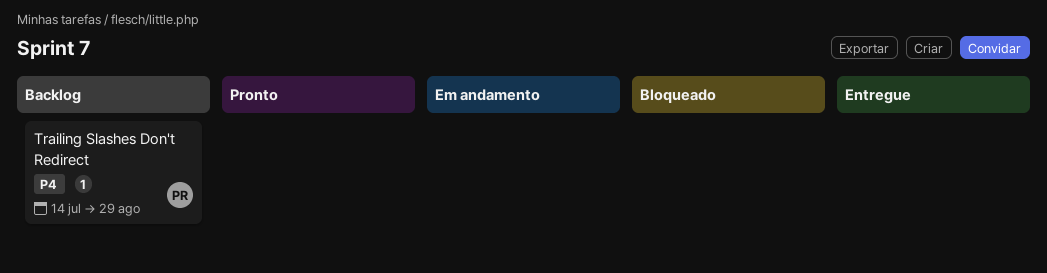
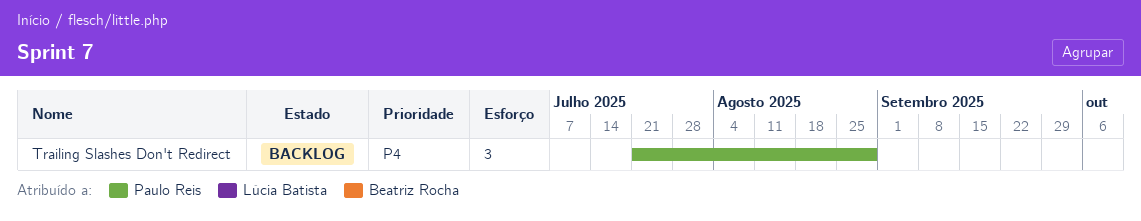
Trailing Slashes Don't Redirect, estimate: 1 -> 3
Trailing Slashes Don't Redirect, start: Jul 14 -> Jul 21

